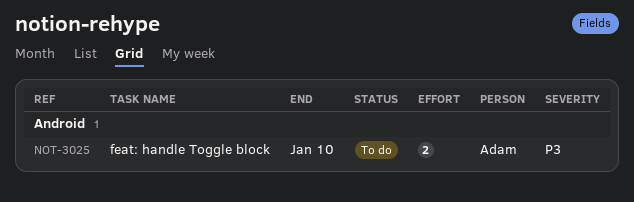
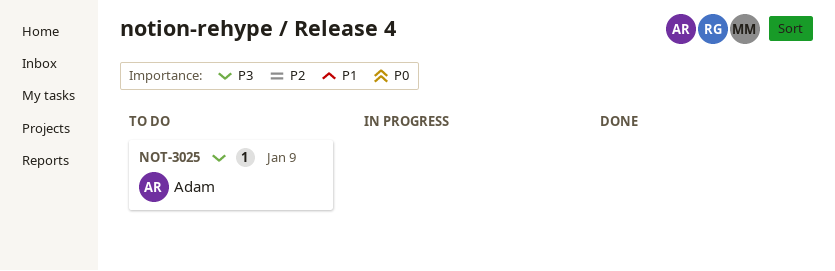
NOT-3025, estimate: 2 -> 1
NOT-3025, due: Jan 10 -> Jan 9

